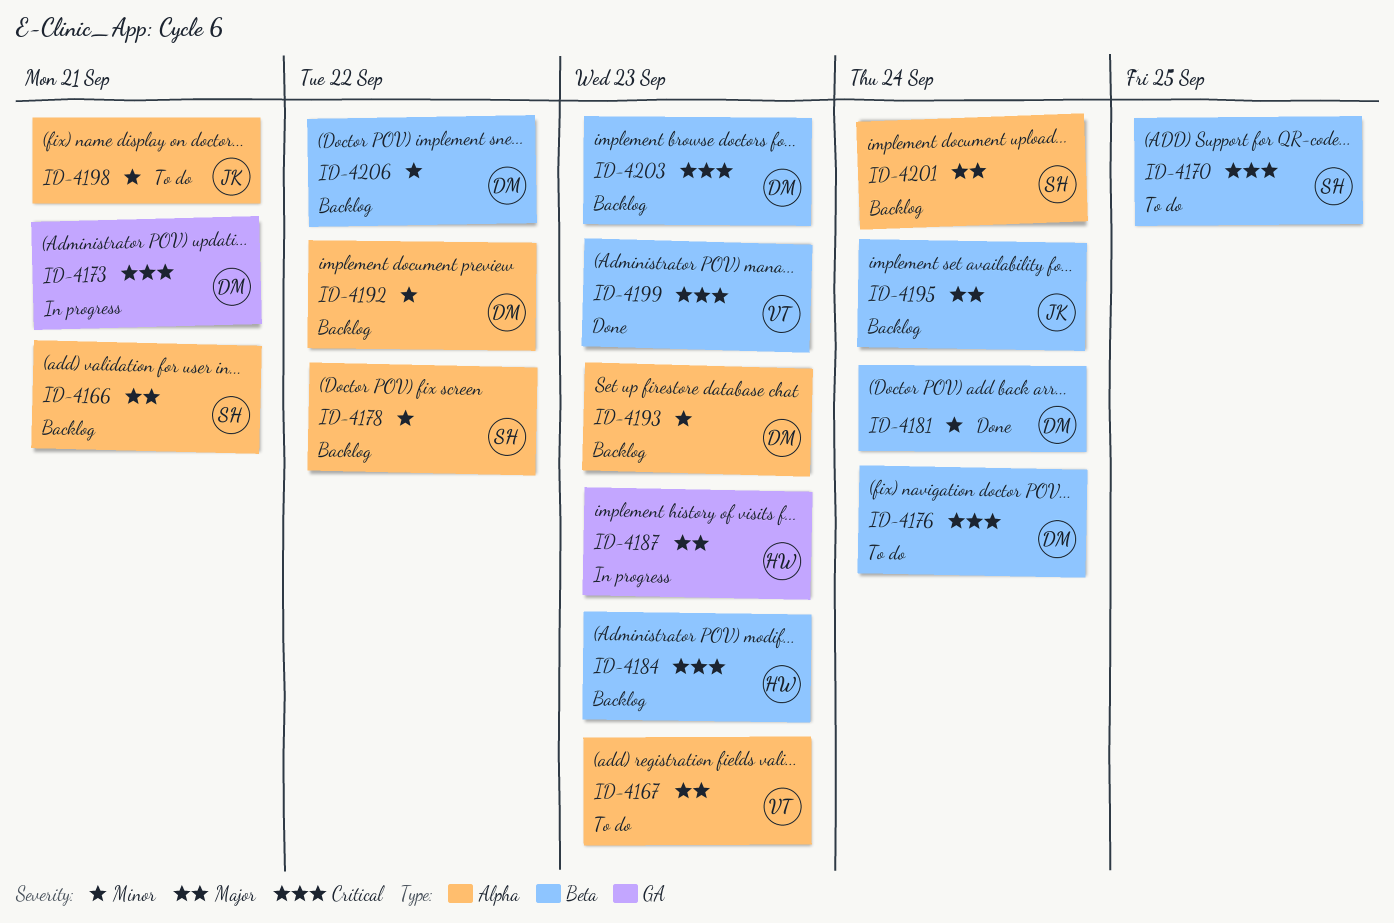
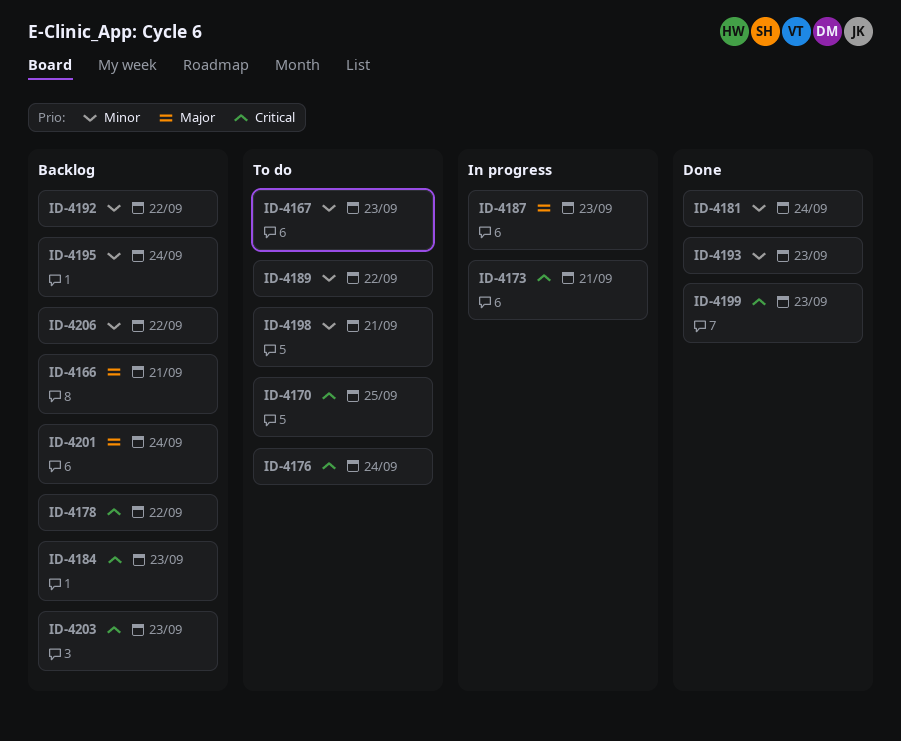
ID-4167, priority: Major -> Minor
ID-4178, priority: Minor -> Critical
ID-4189: none -> present
ID-4193, status: Backlog -> Done
ID-4195, priority: Major -> Minor

